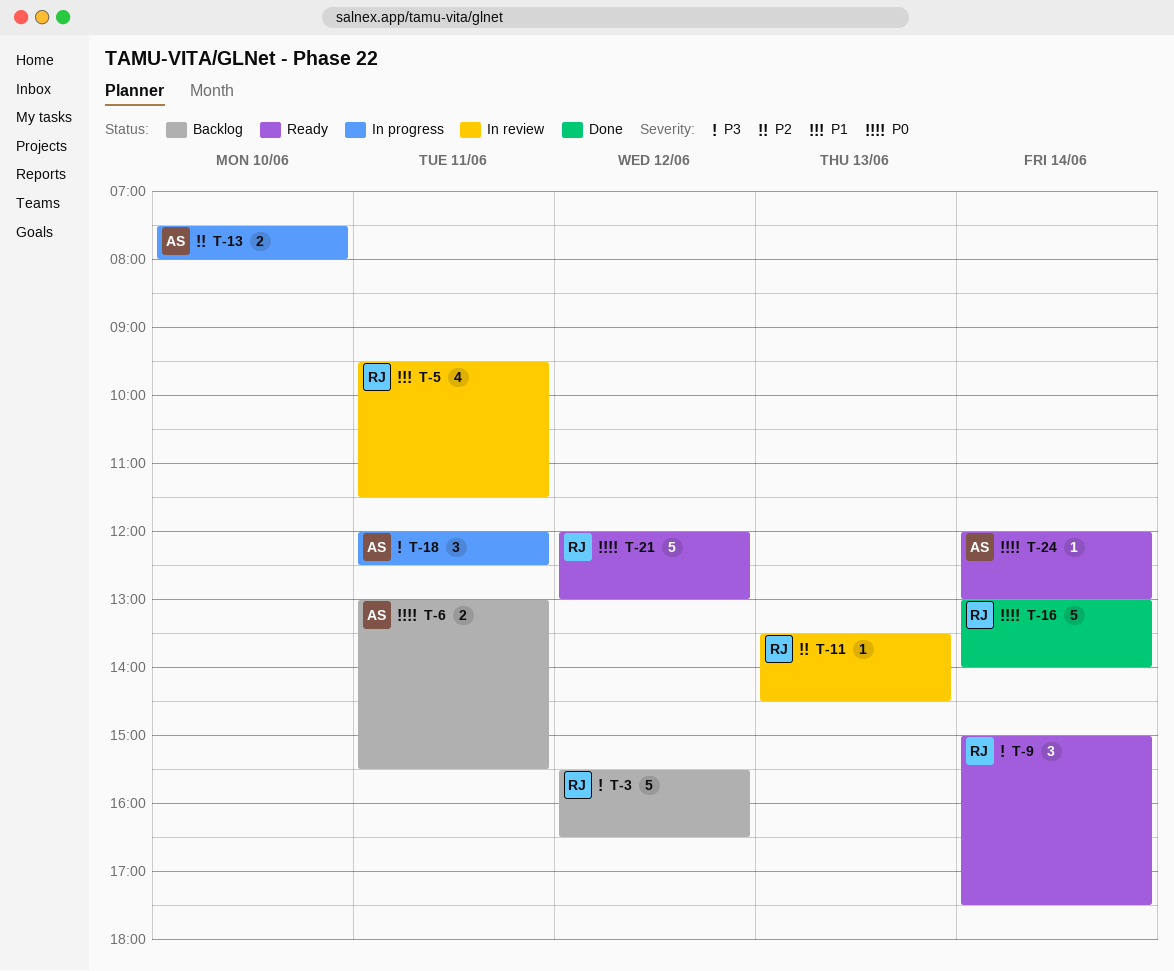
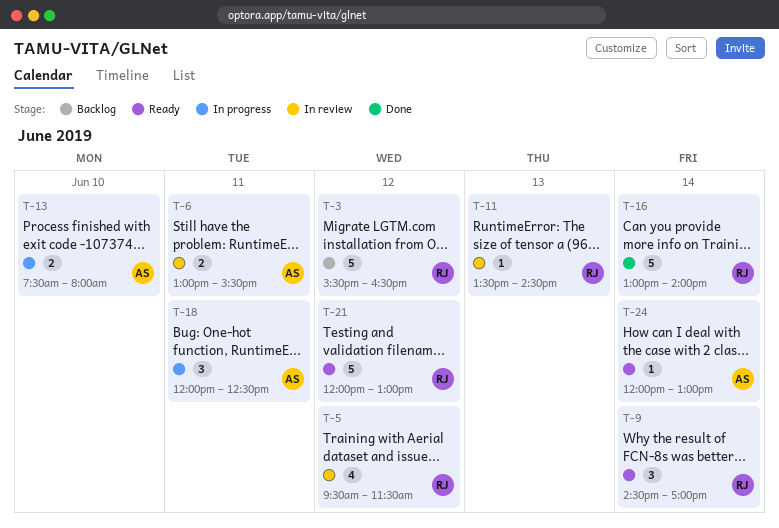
T-5, day: Jun 11 -> Jun 12
T-6, status: Backlog -> In review
T-9, begins: 15:00 -> 14:30
T-9, ends: 17:30 -> 17:00

